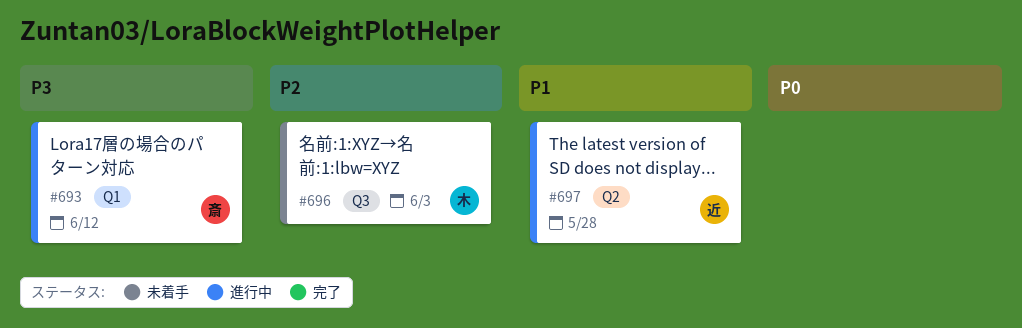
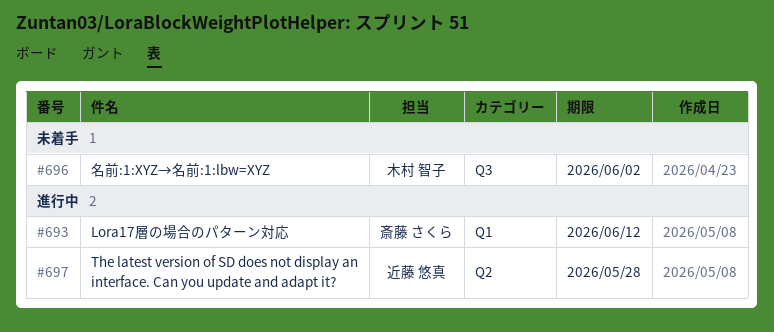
#696, due: Jun 3 -> Jun 2

